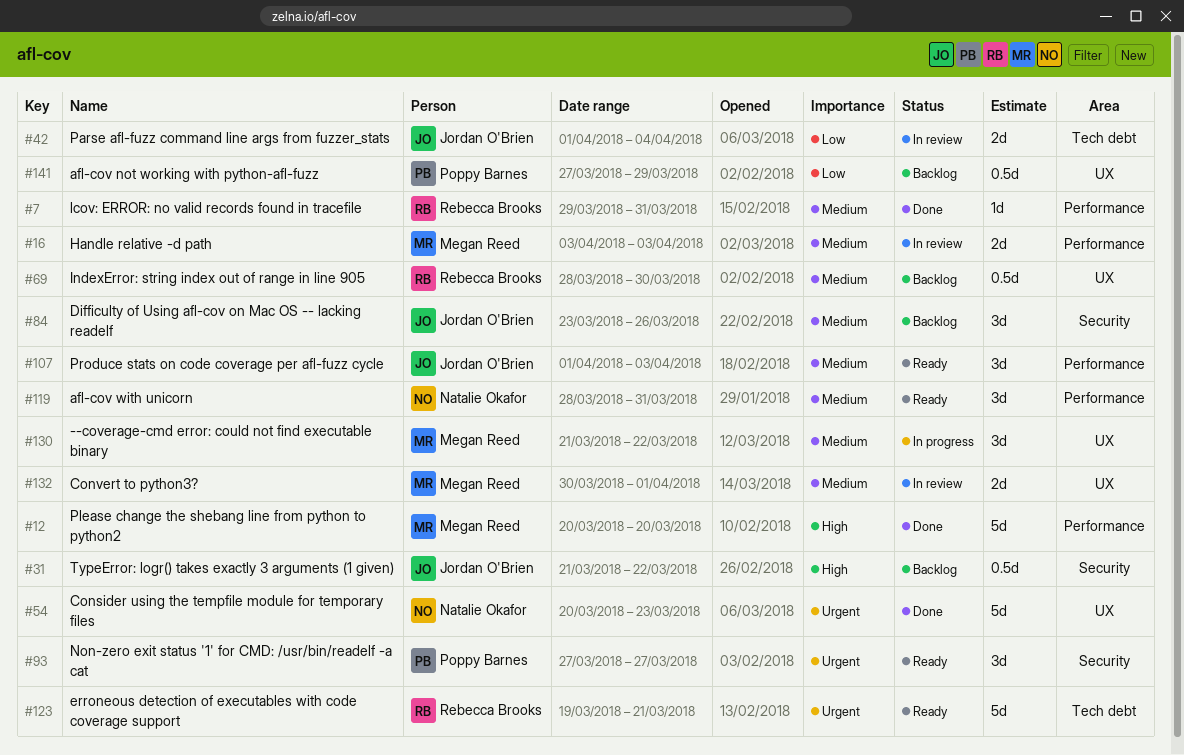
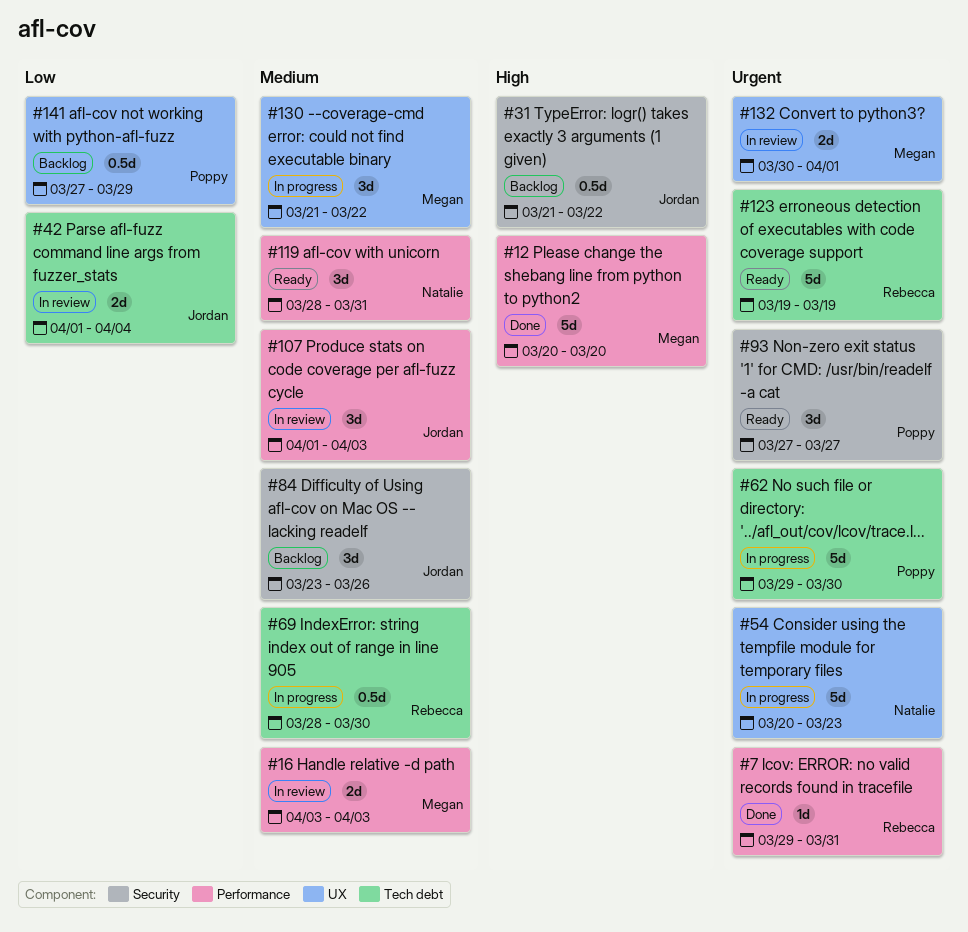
#7, priority: Medium -> Urgent
#54, status: Done -> In progress
#62: none -> present
#69, status: Backlog -> In progress
#69, label: UX -> Tech debt
#107, status: Ready -> In review
#123, due: Mar 21 -> Mar 19
#132, priority: Medium -> Urgent

